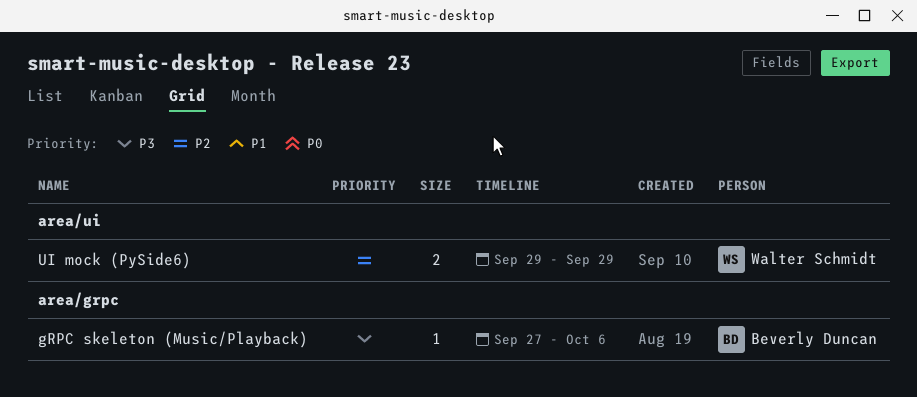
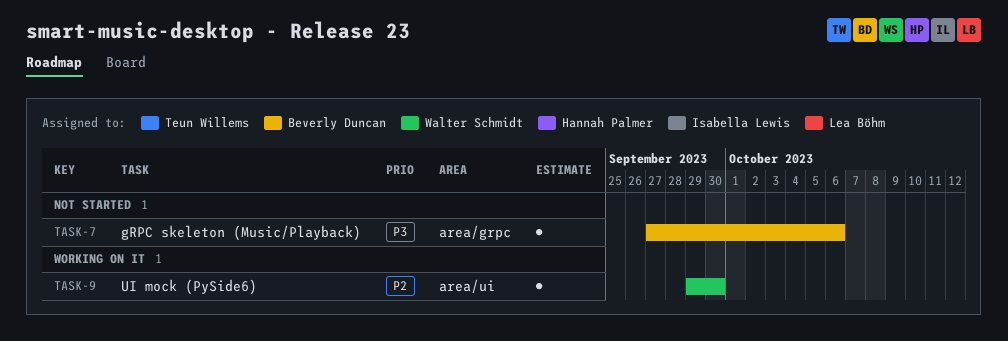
UI mock (PySide6), estimate: 2 -> 1
UI mock (PySide6), due: Sep 29 -> Sep 30

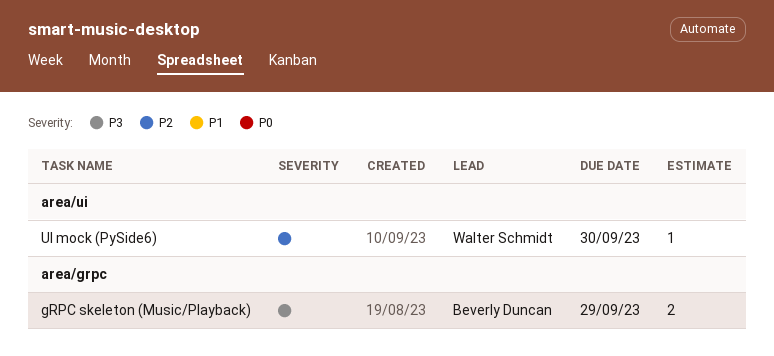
gRPC skeleton (Music/Playback), estimate: 1 -> 2
gRPC skeleton (Music/Playback), due: Oct 6 -> Sep 29

